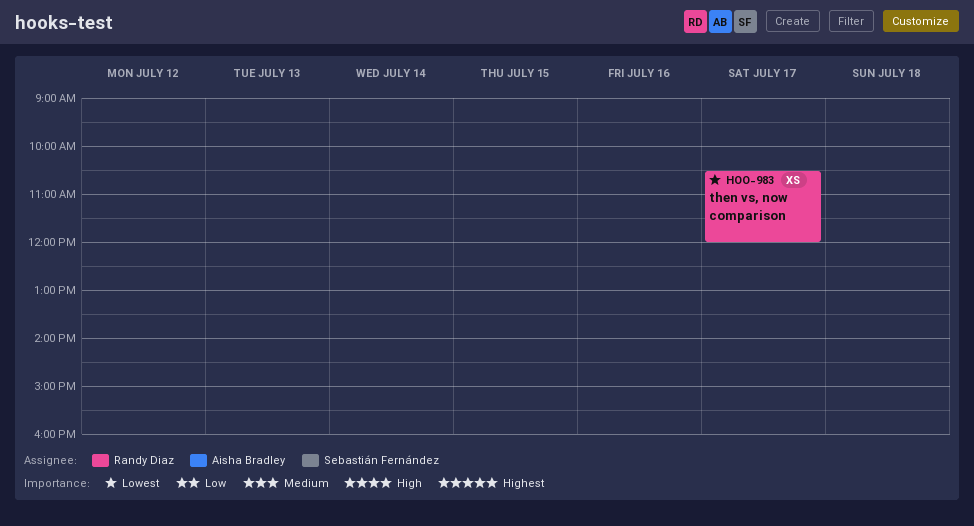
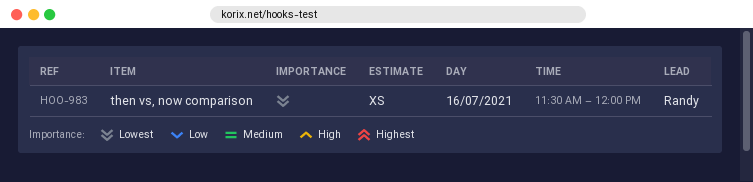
HOO-983, day: Jul 17 -> Jul 16
HOO-983, begins: 10:30 -> 11:30

